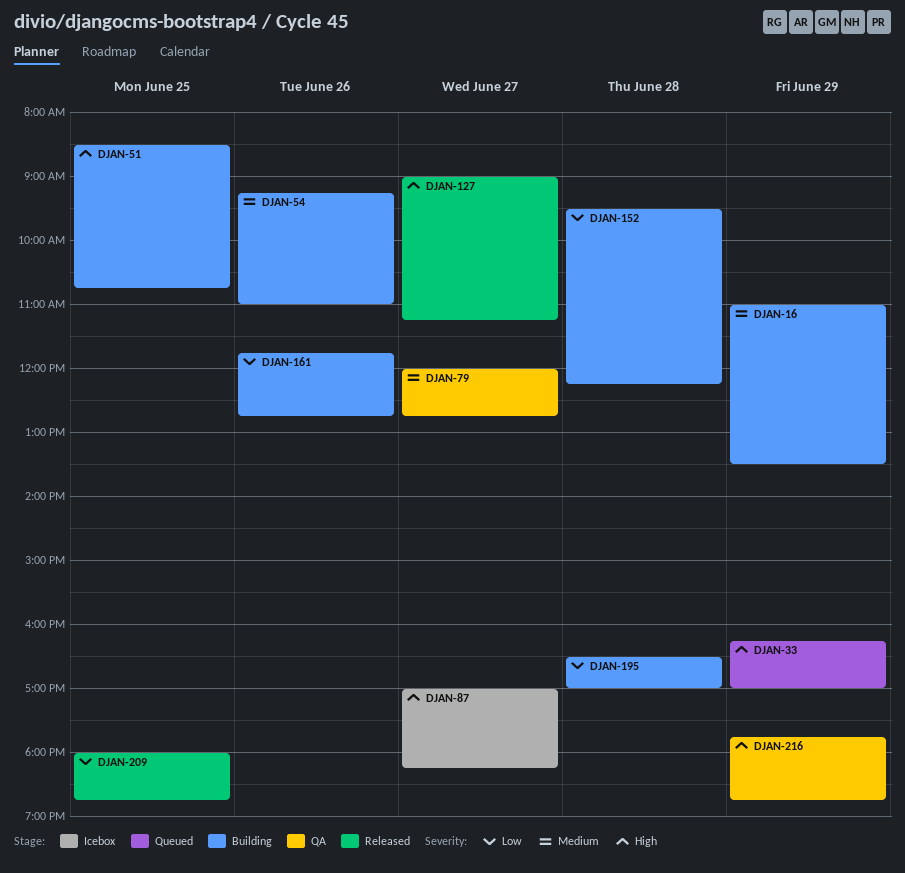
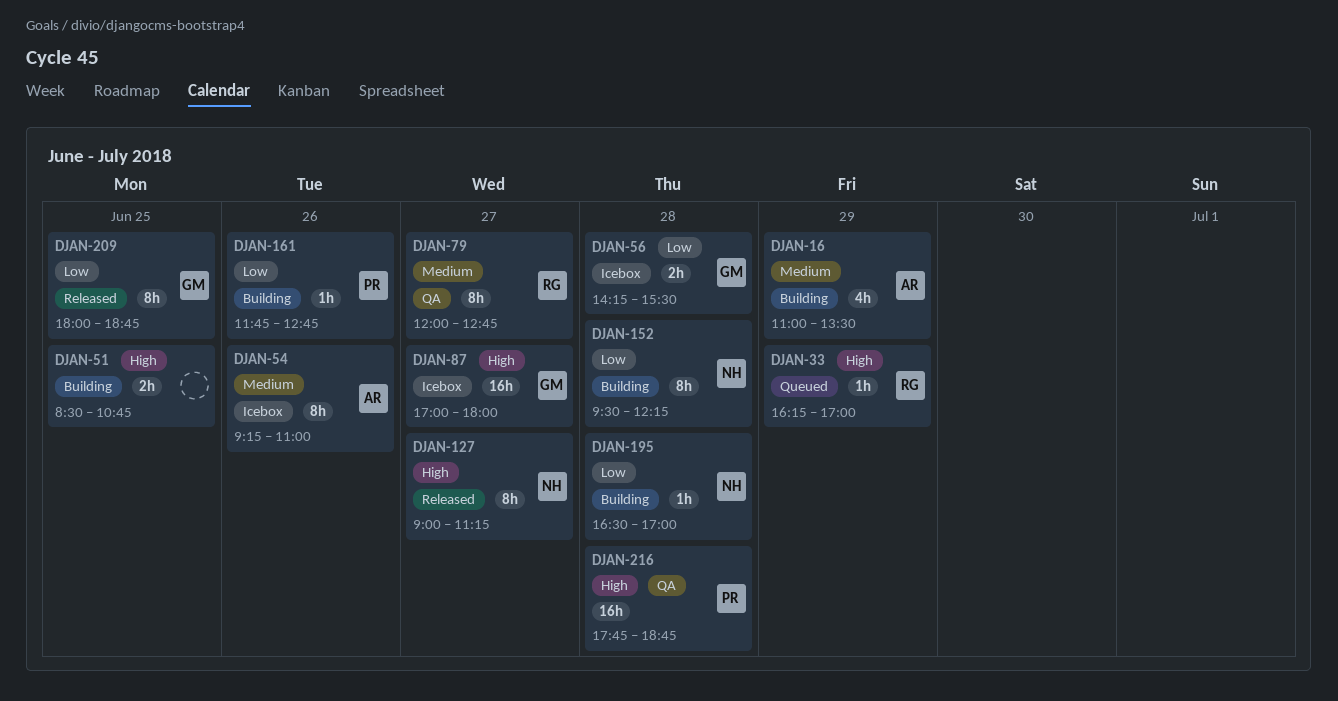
DJAN-54, status: Building -> Icebox
DJAN-56: none -> present
DJAN-87, ends: 18:15 -> 18:00
DJAN-216, day: Jun 29 -> Jun 28

